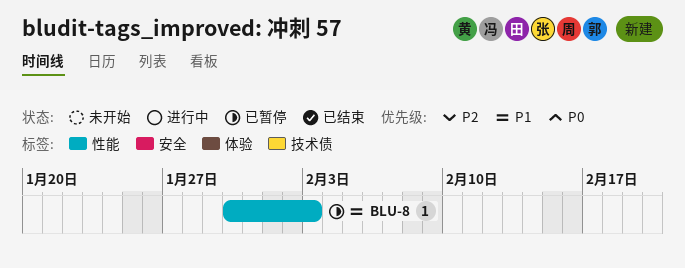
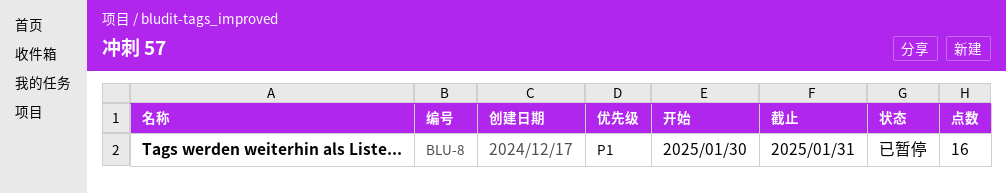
BLU-8, estimate: 1 -> 16
BLU-8, due: Feb 3 -> Jan 31

